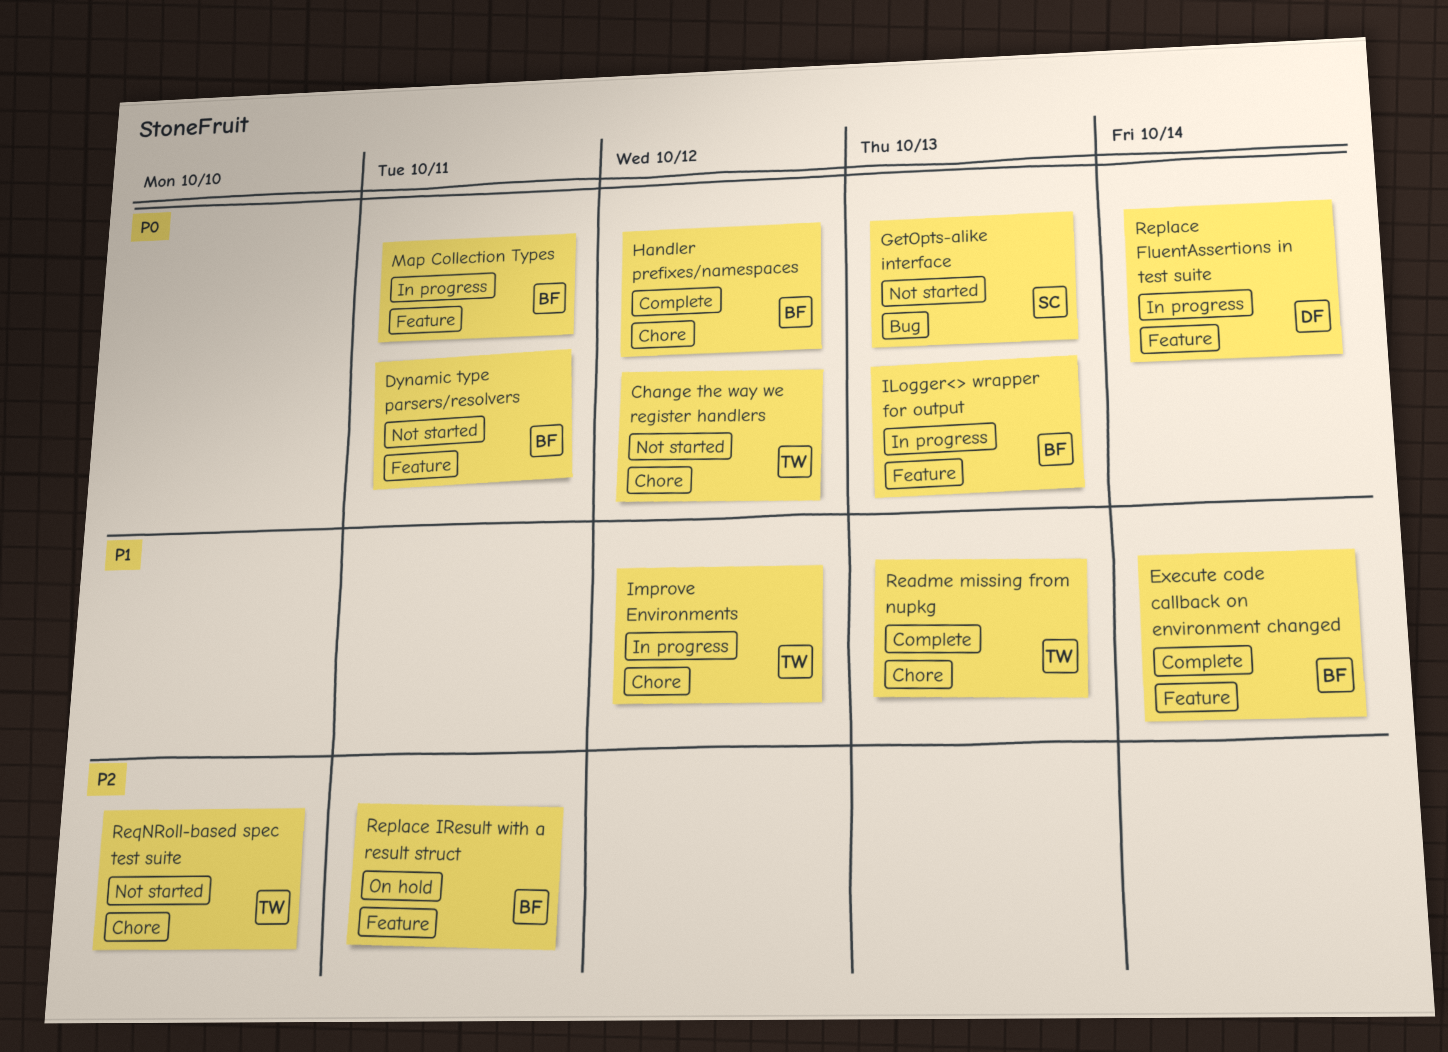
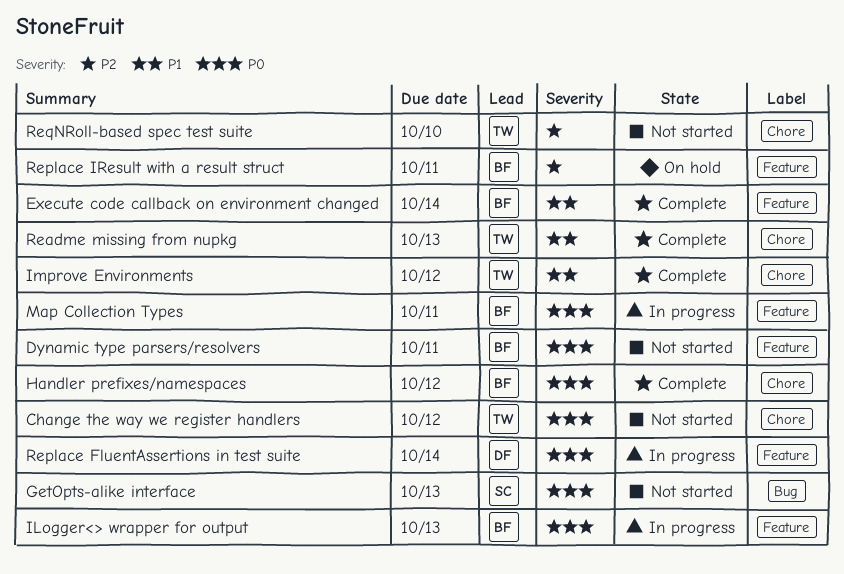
Improve Environments, status: In progress -> Complete

